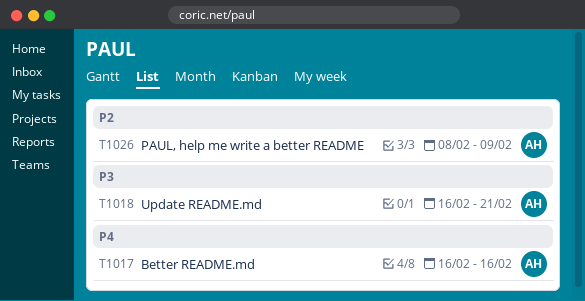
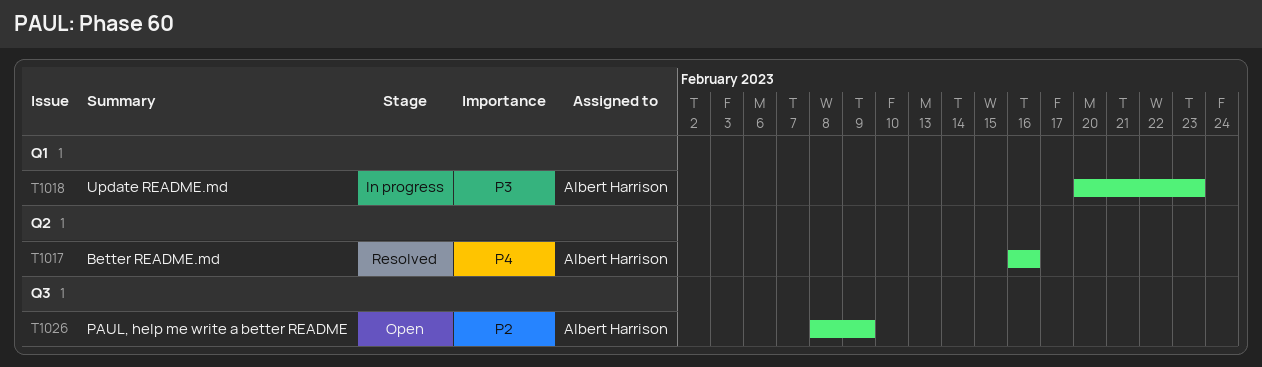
T1018, start: Feb 16 -> Feb 20
T1018, due: Feb 21 -> Feb 23

